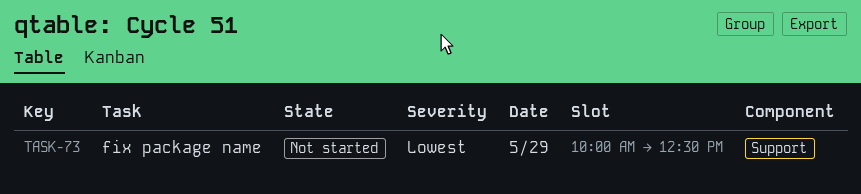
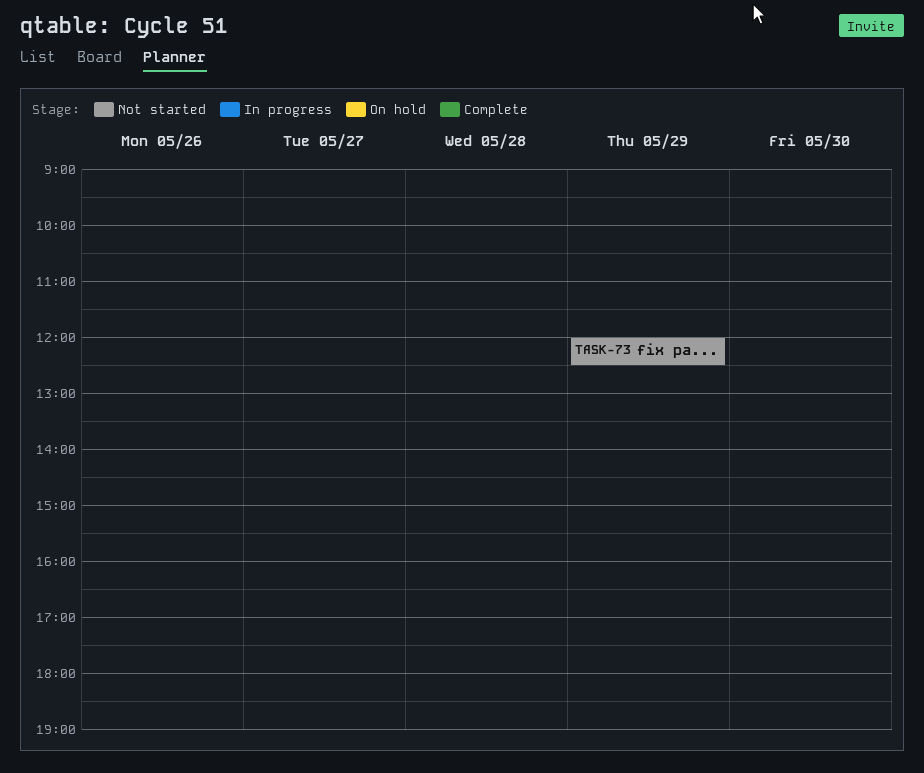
TASK-73, begins: 10:00 -> 12:00

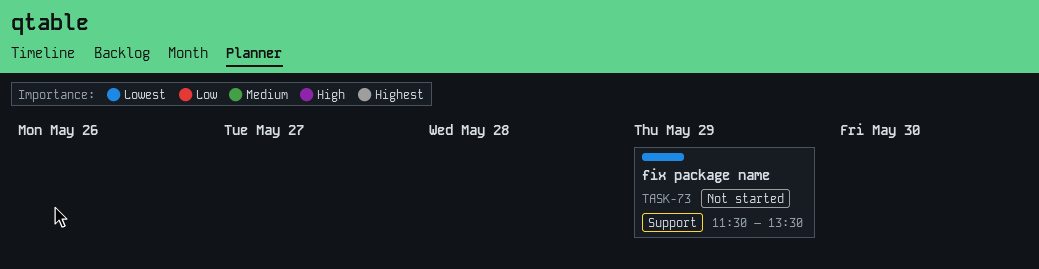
TASK-73, begins: 12:00 -> 11:30
TASK-73, ends: 12:30 -> 13:30

